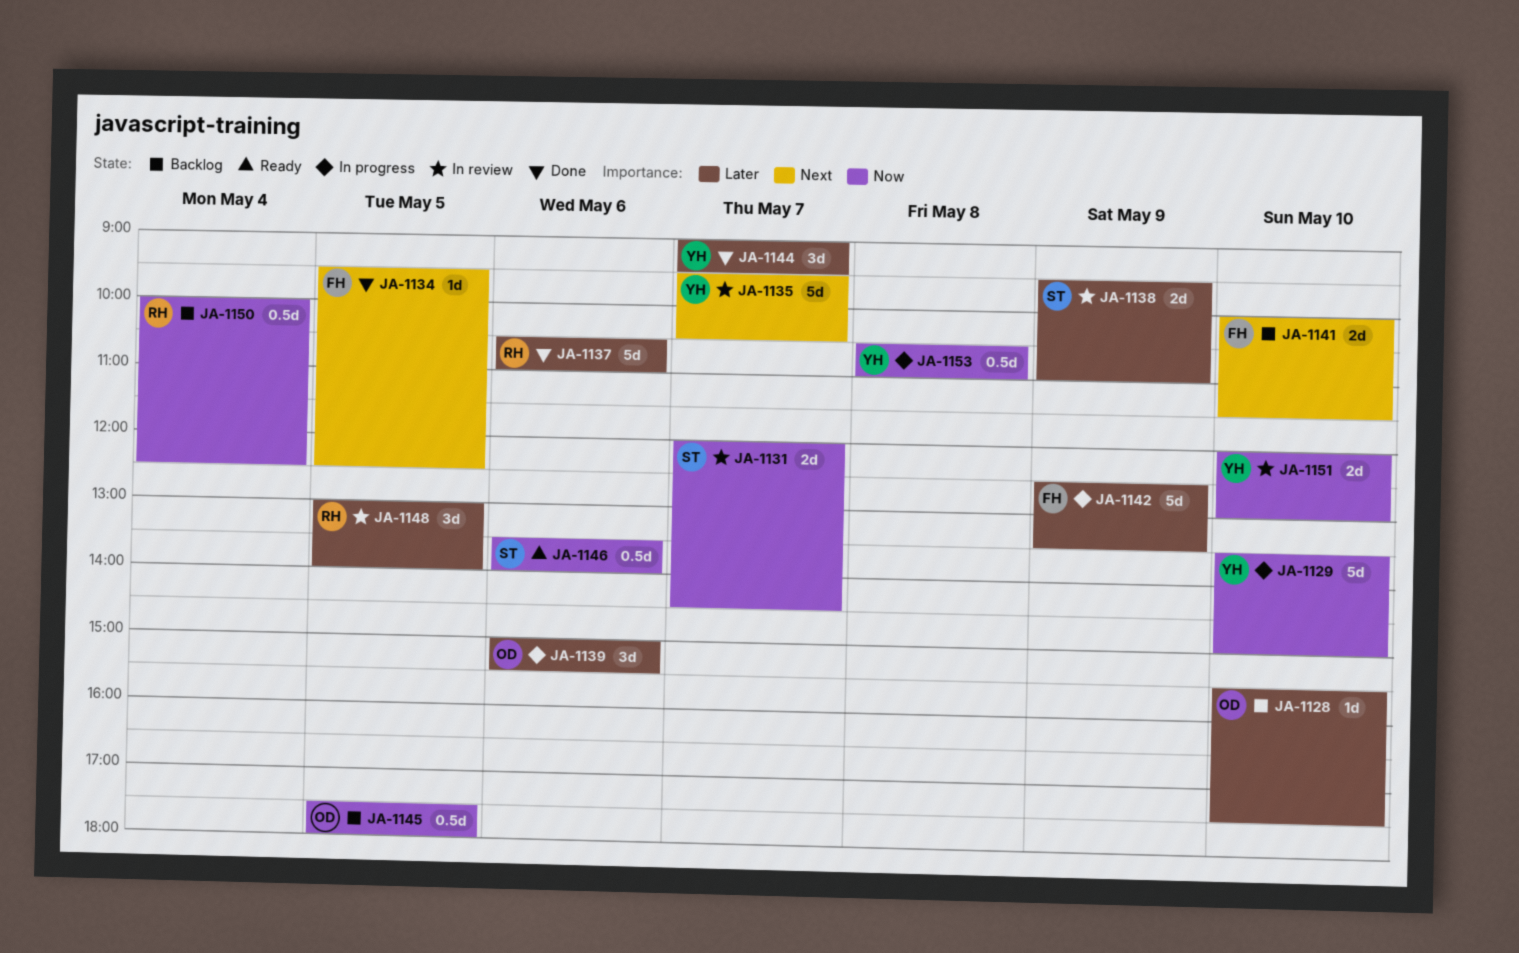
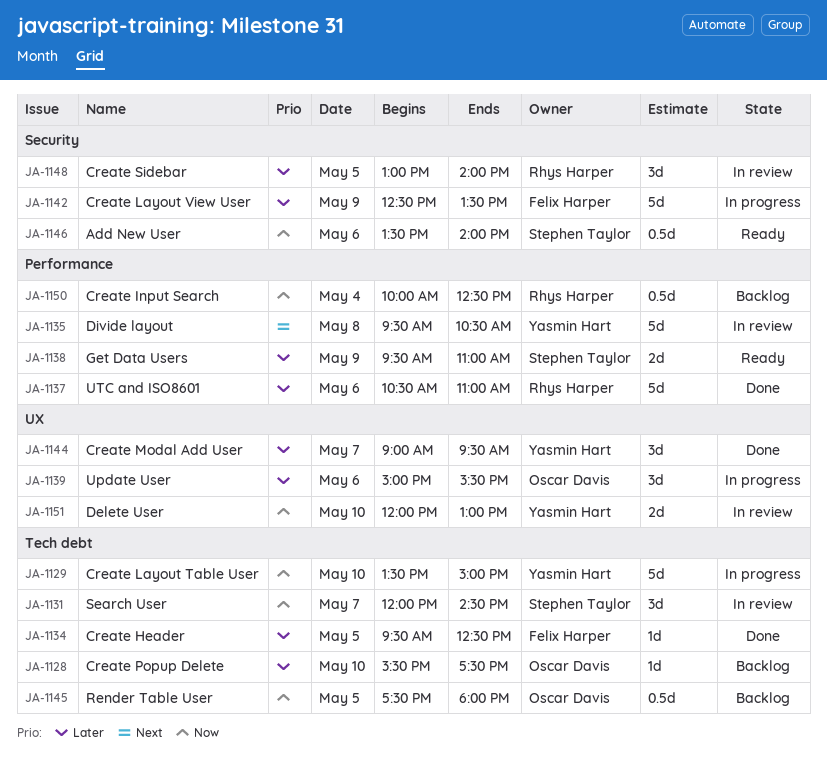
JA-1131, estimate: 2d -> 3d
JA-1134, priority: Next -> Later
JA-1135, day: May 7 -> May 8
JA-1138, status: In review -> Ready
JA-1141: present -> none
JA-1153: present -> none

